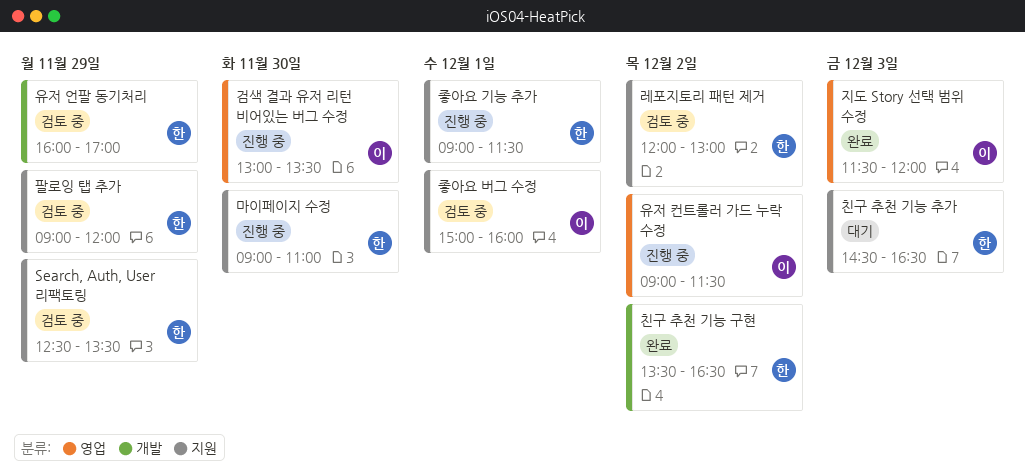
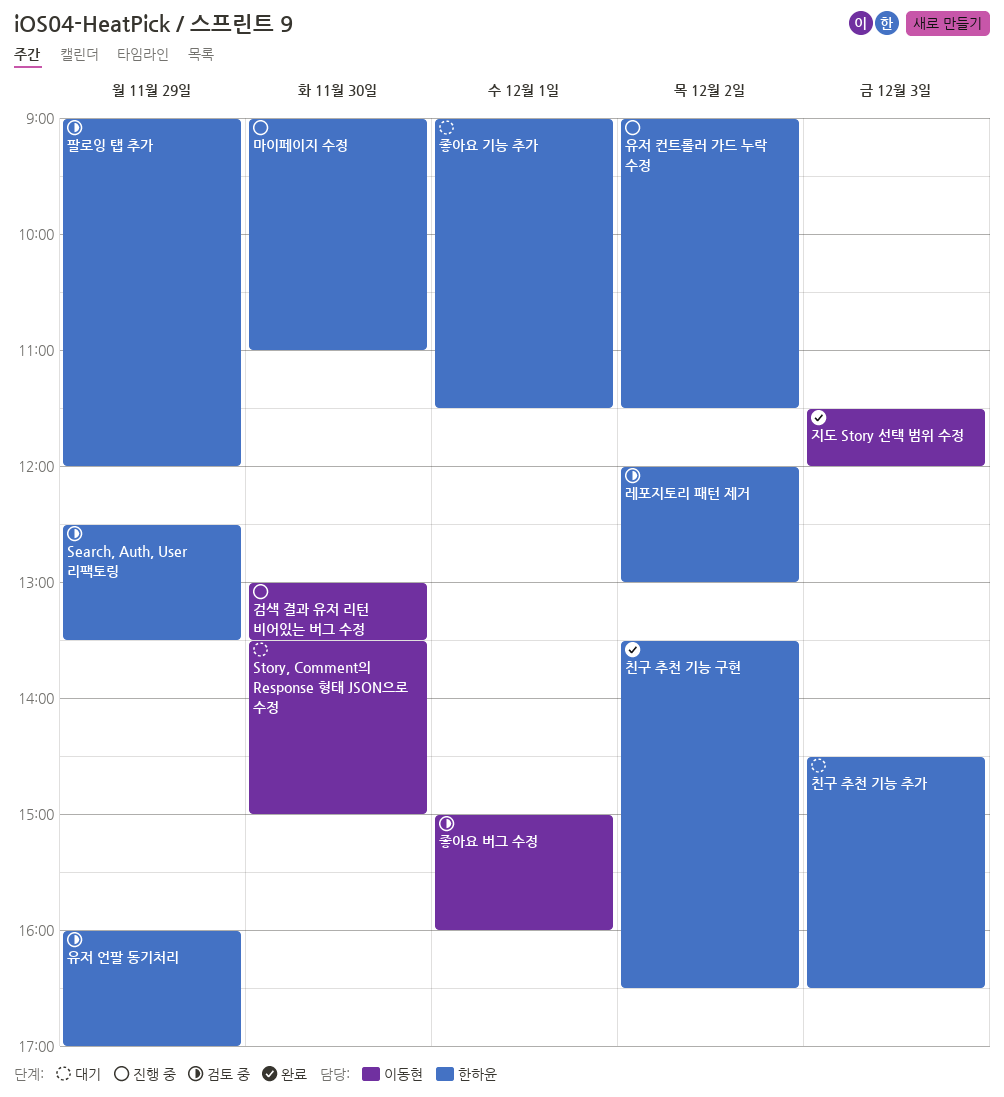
Story, Comment의 Response 형태 JSON으로 수정: none -> present
유저 컨트롤러 가드 누락 수정, owner: 이동현 -> 한하윤
좋아요 기능 추가, status: 진행 중 -> 대기

